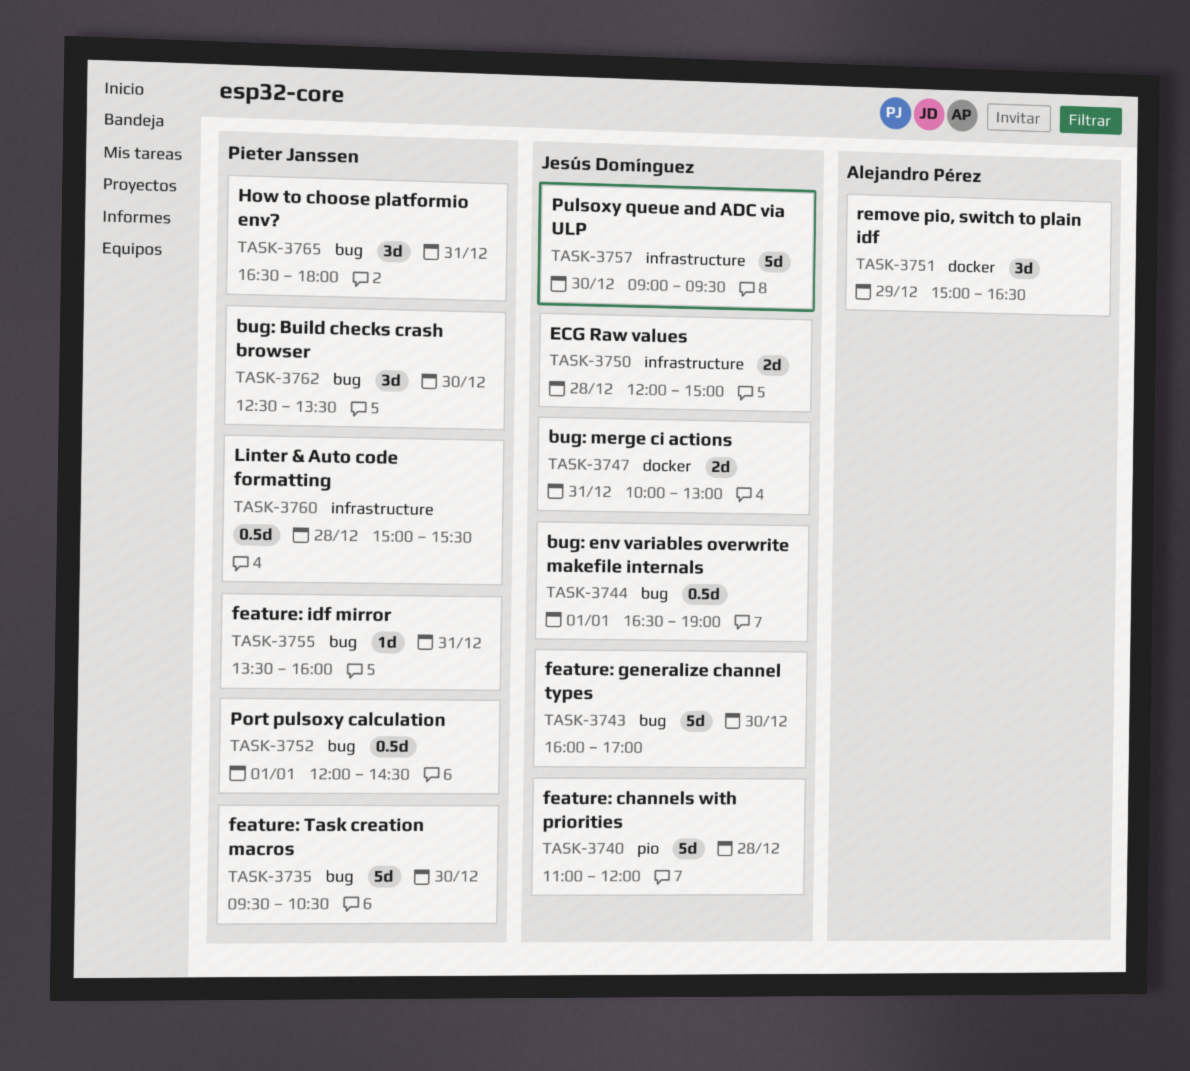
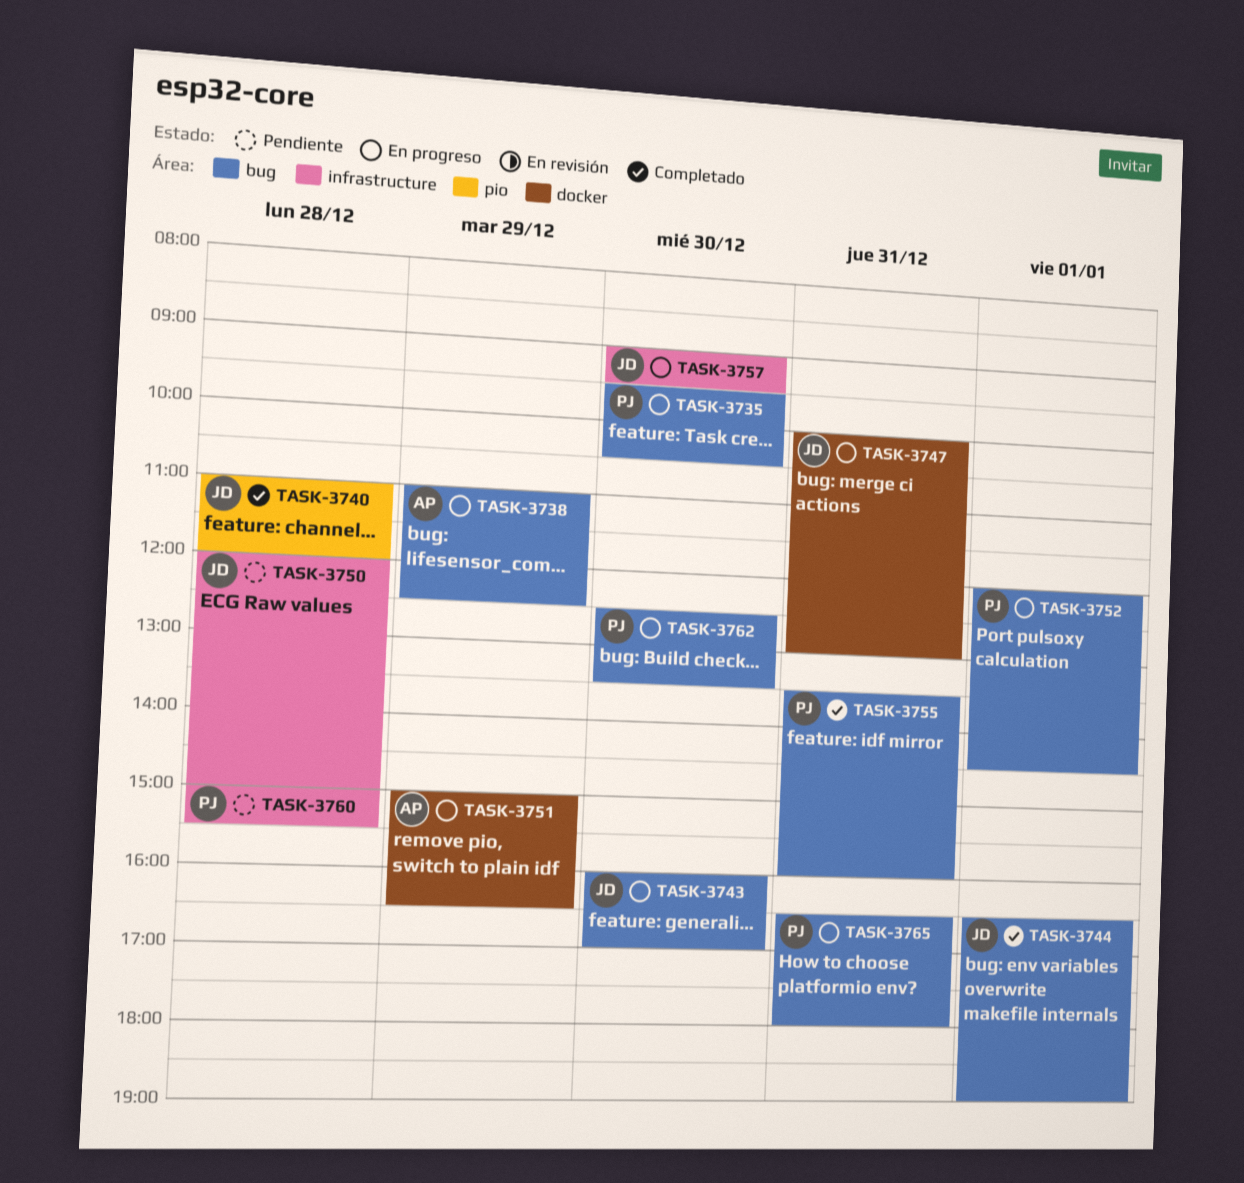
TASK-3738: none -> present

